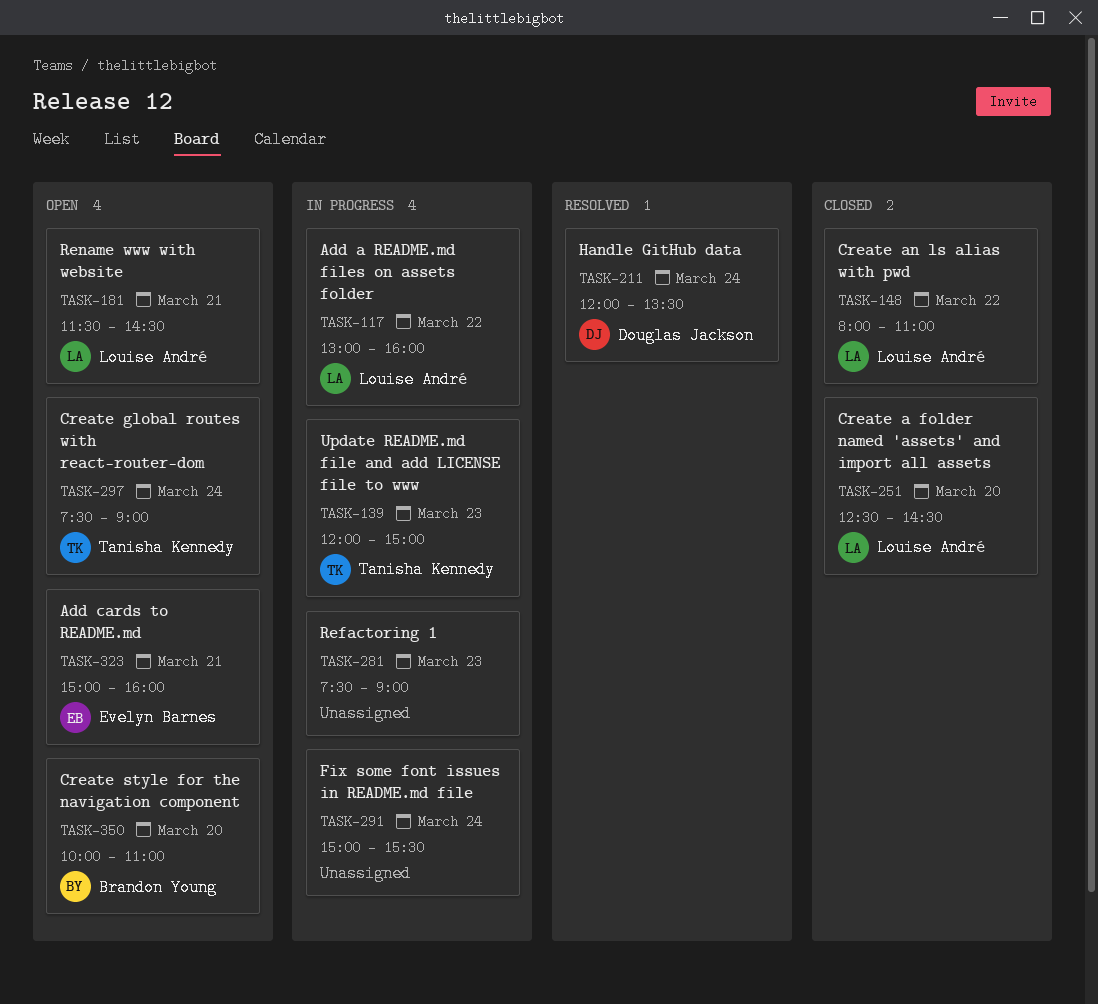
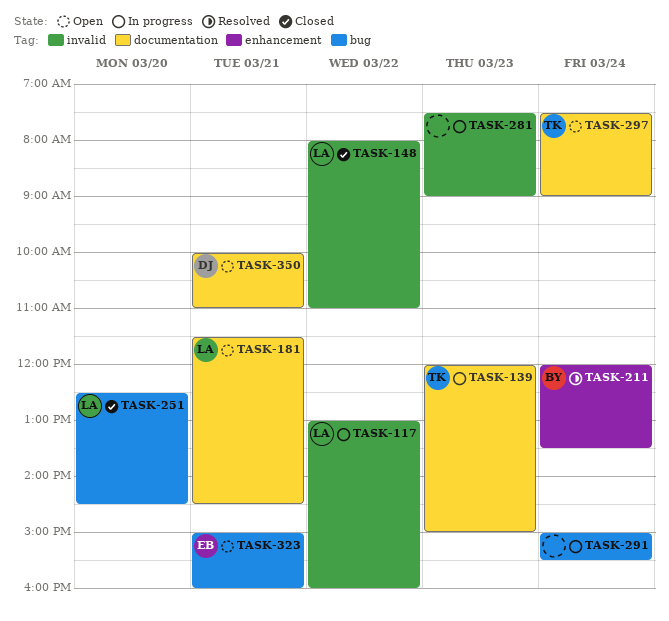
TASK-211, owner: Douglas Jackson -> Brandon Young
TASK-350, owner: Brandon Young -> Douglas Jackson
TASK-350, day: Mar 20 -> Mar 21

